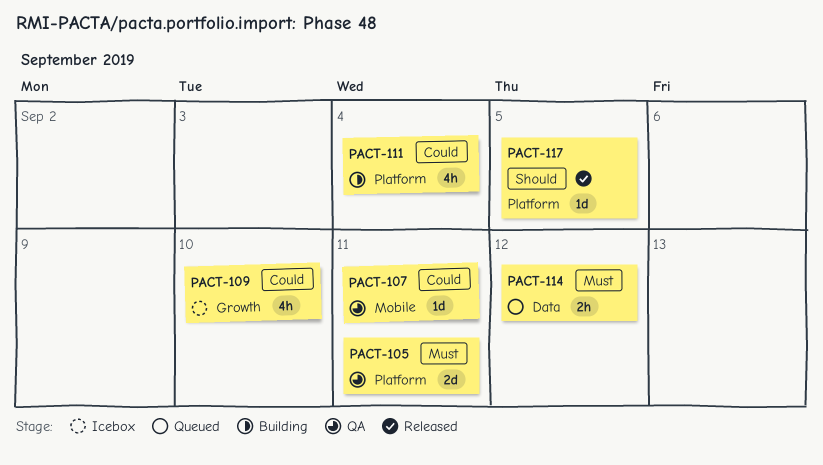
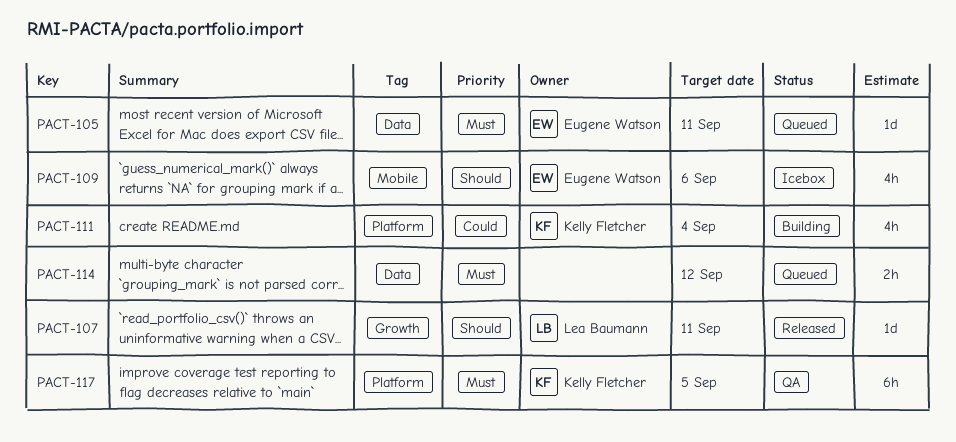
PACT-105, status: QA -> Queued
PACT-105, label: Platform -> Data
PACT-105, estimate: 2d -> 1d
PACT-107, status: QA -> Released
PACT-107, priority: Could -> Should
PACT-107, label: Mobile -> Growth
PACT-109, priority: Could -> Should
PACT-109, label: Growth -> Mobile
PACT-109, due: Sep 10 -> Sep 6
PACT-117, status: Released -> QA
PACT-117, priority: Should -> Must
PACT-117, estimate: 1d -> 6h

